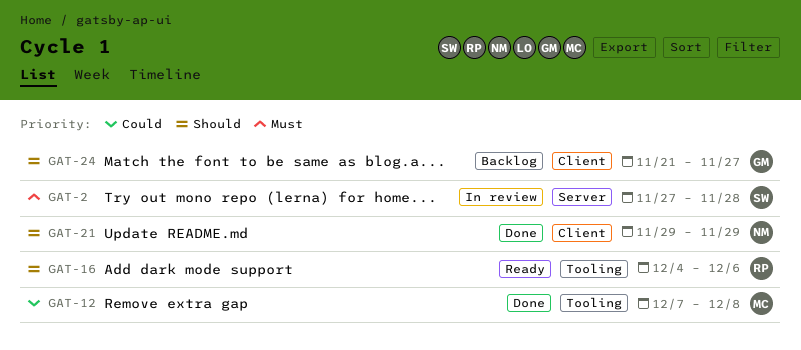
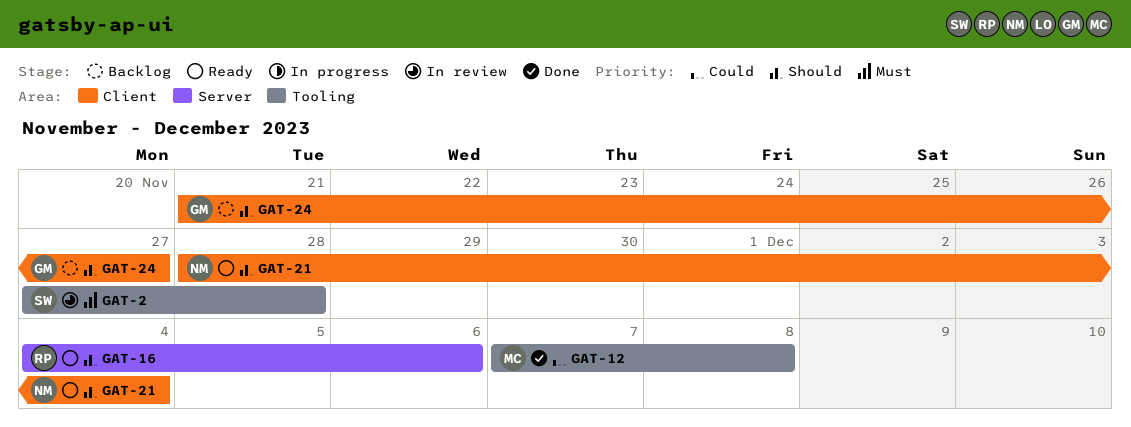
GAT-2, label: Server -> Tooling
GAT-16, label: Tooling -> Server
GAT-21, status: Done -> Ready
GAT-21, start: Nov 29 -> Nov 28
GAT-21, due: Nov 29 -> Dec 4

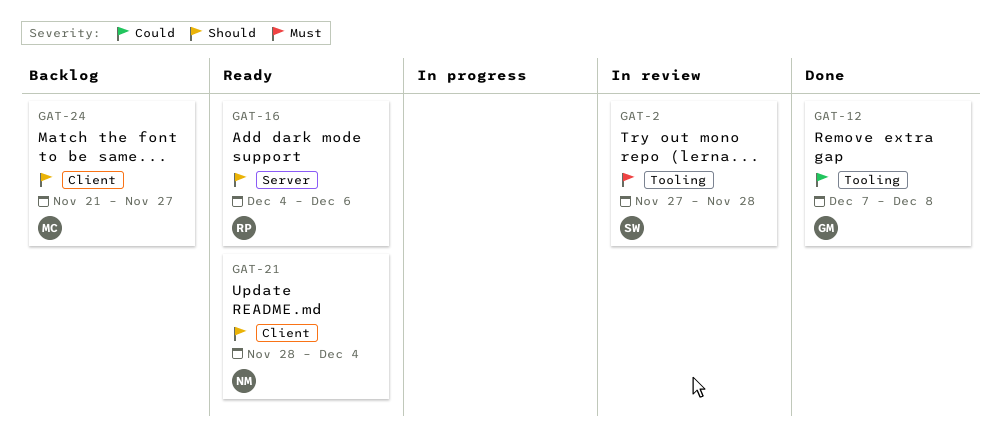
GAT-12, owner: MC -> GM
GAT-24, owner: GM -> MC

